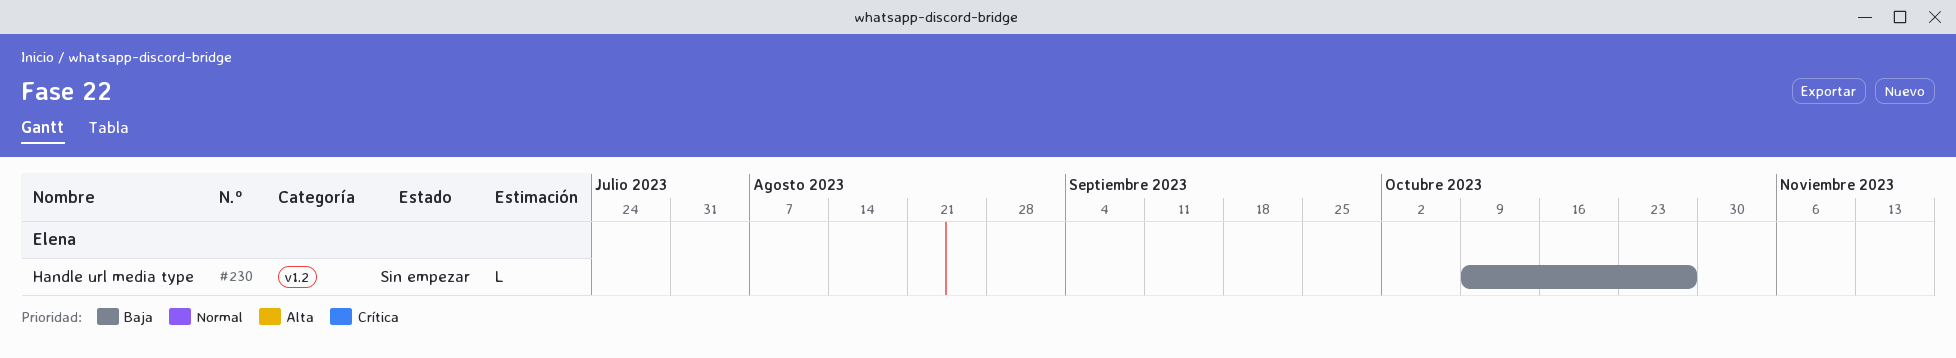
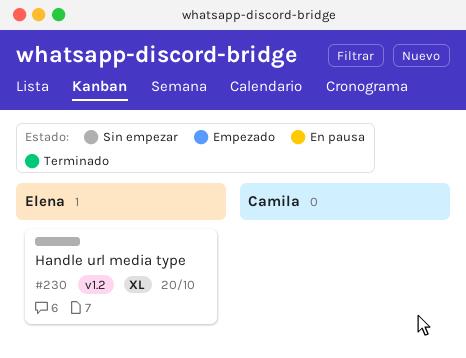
#230, estimate: L -> XL
#230, due: Oct 27 -> Oct 20

